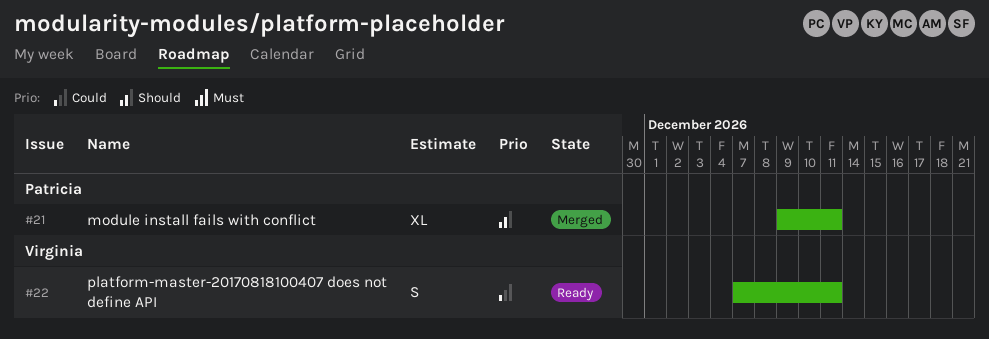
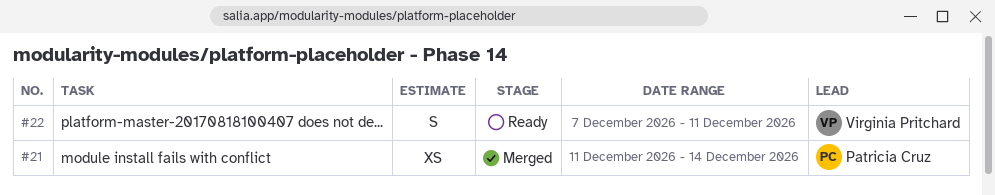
#21, estimate: XL -> XS
#21, start: Dec 9 -> Dec 11
#21, due: Dec 11 -> Dec 14

